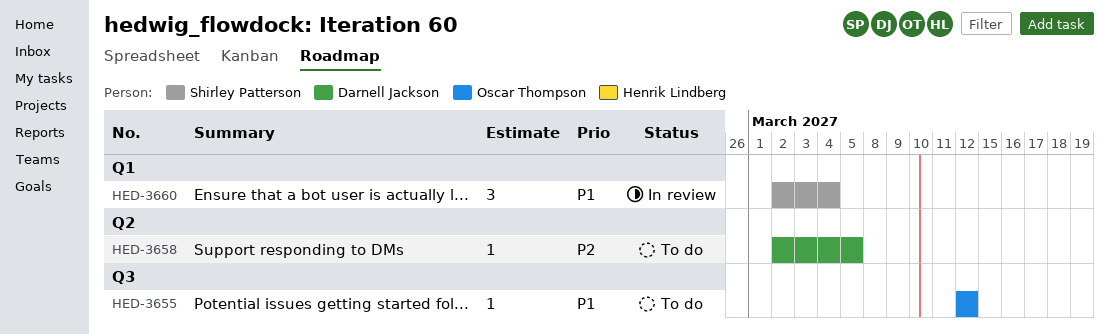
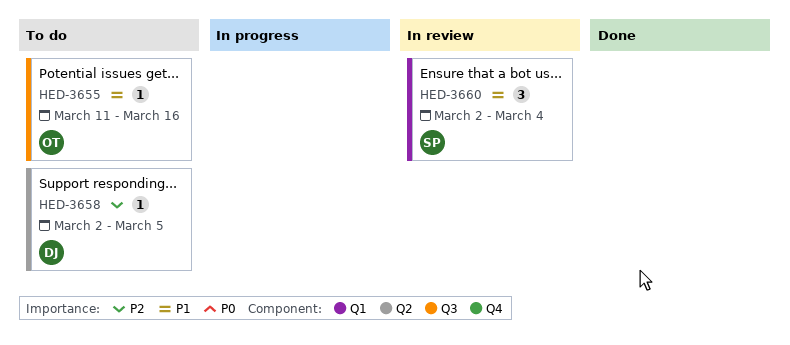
HED-3655, start: Mar 12 -> Mar 11
HED-3655, due: Mar 12 -> Mar 16

